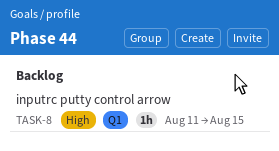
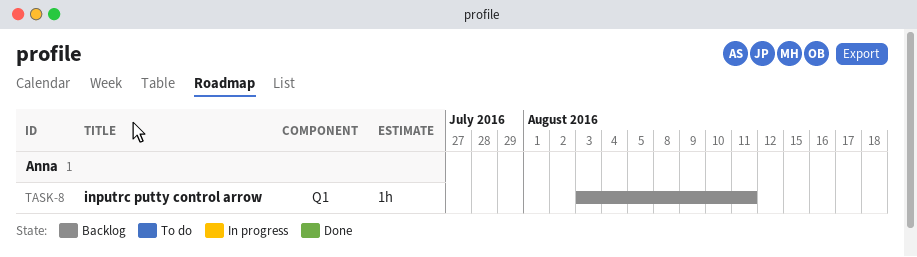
TASK-8, start: Aug 11 -> Aug 3
TASK-8, due: Aug 15 -> Aug 11

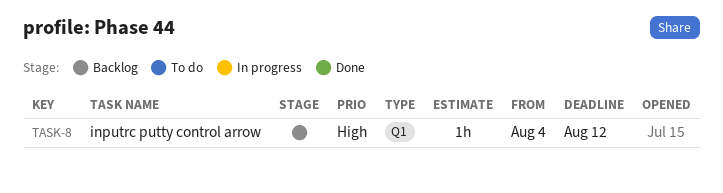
TASK-8, start: Aug 3 -> Aug 4
TASK-8, due: Aug 11 -> Aug 12

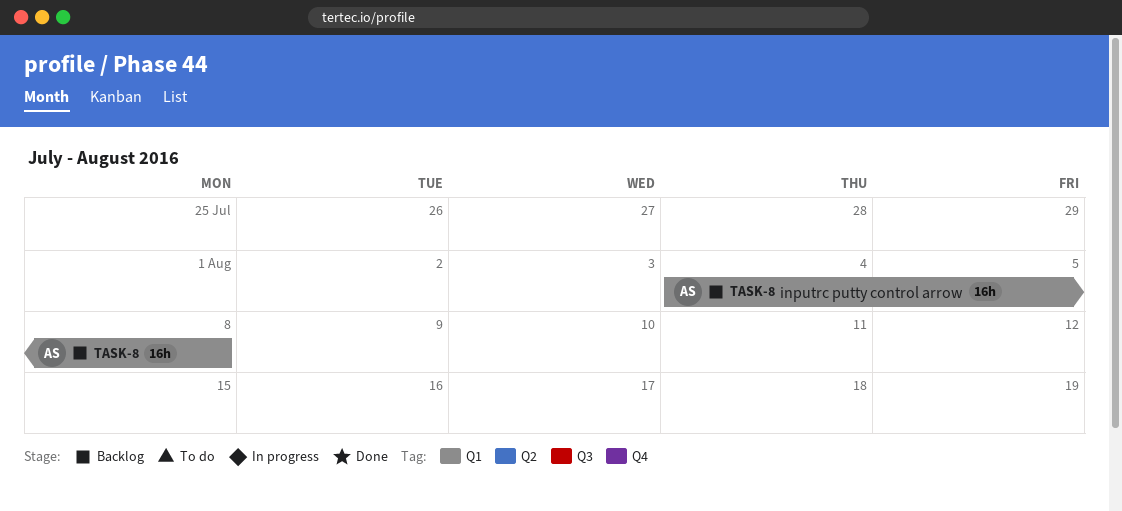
TASK-8, estimate: 1h -> 16h
TASK-8, due: Aug 12 -> Aug 8

